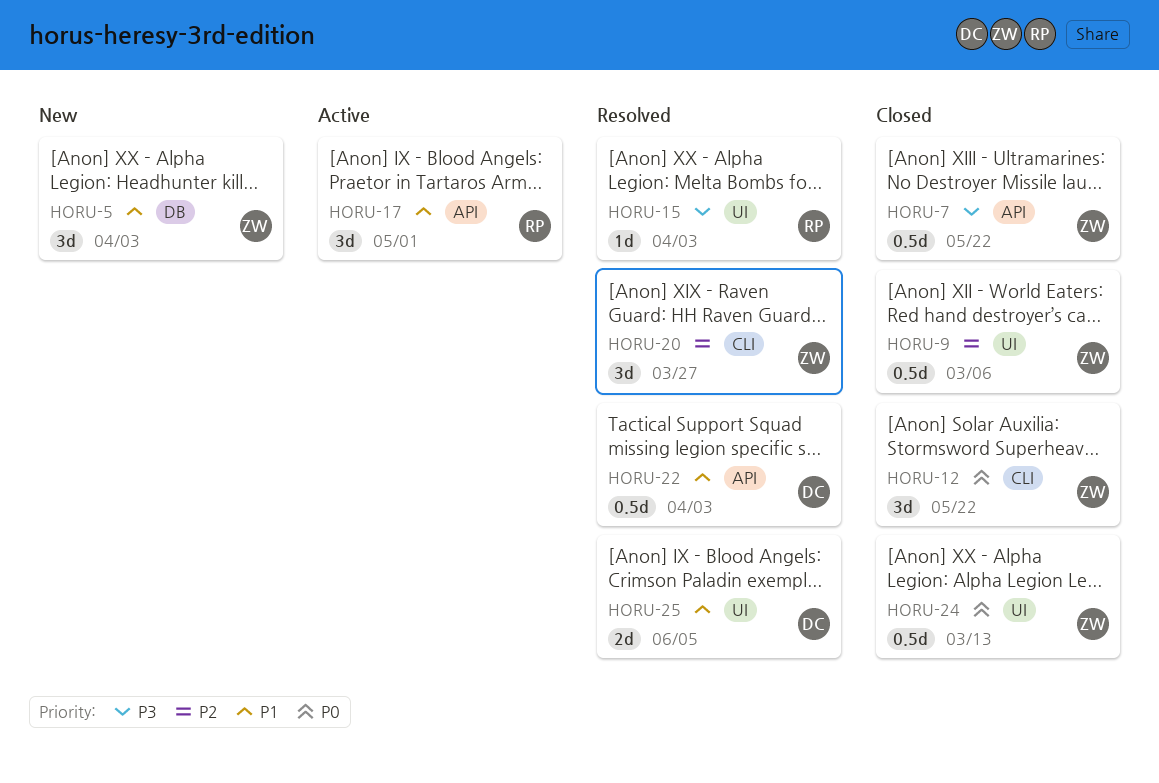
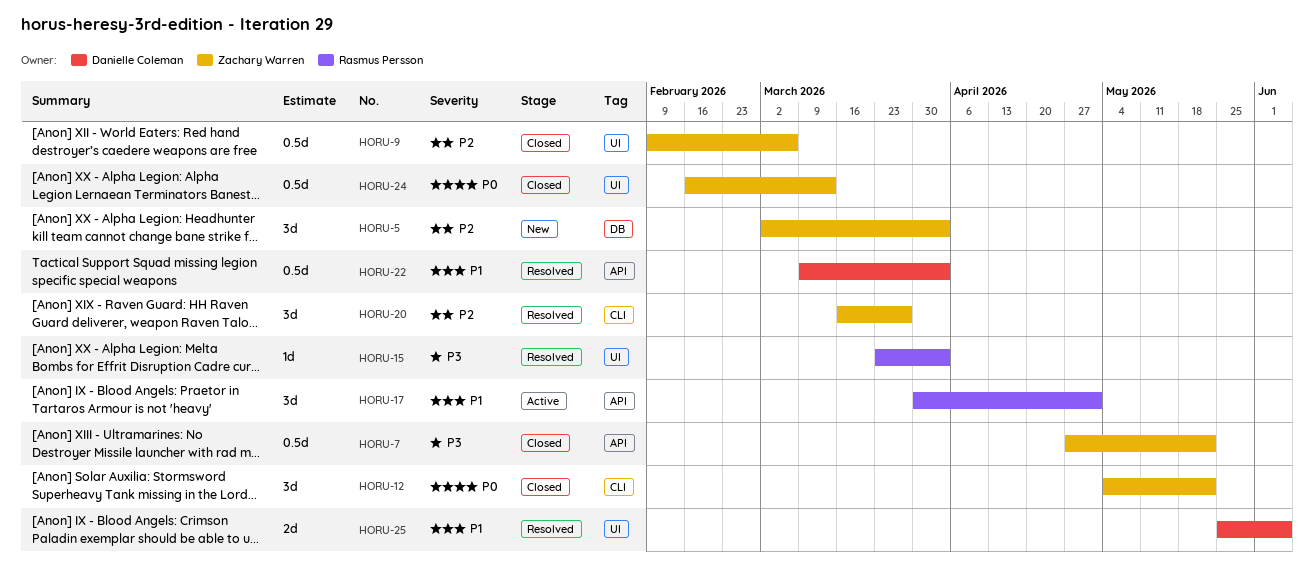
HORU-5, priority: P1 -> P2

